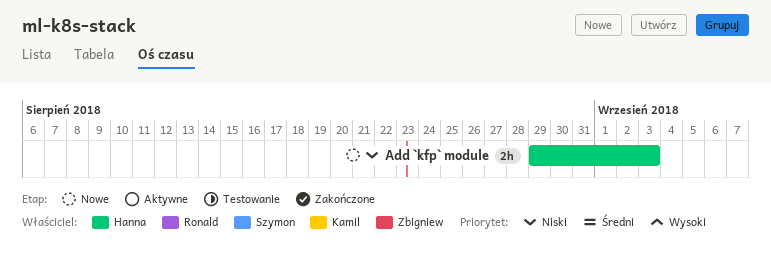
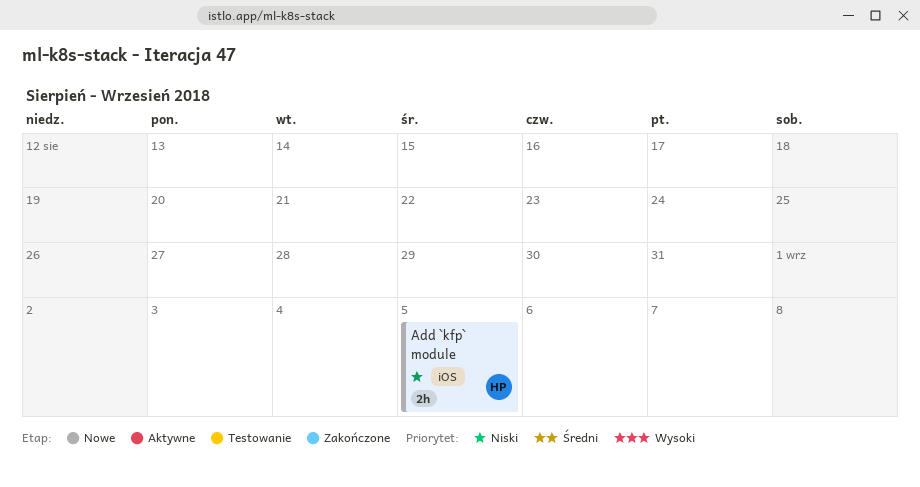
Add `kfp` module, due: Sep 3 -> Sep 5

